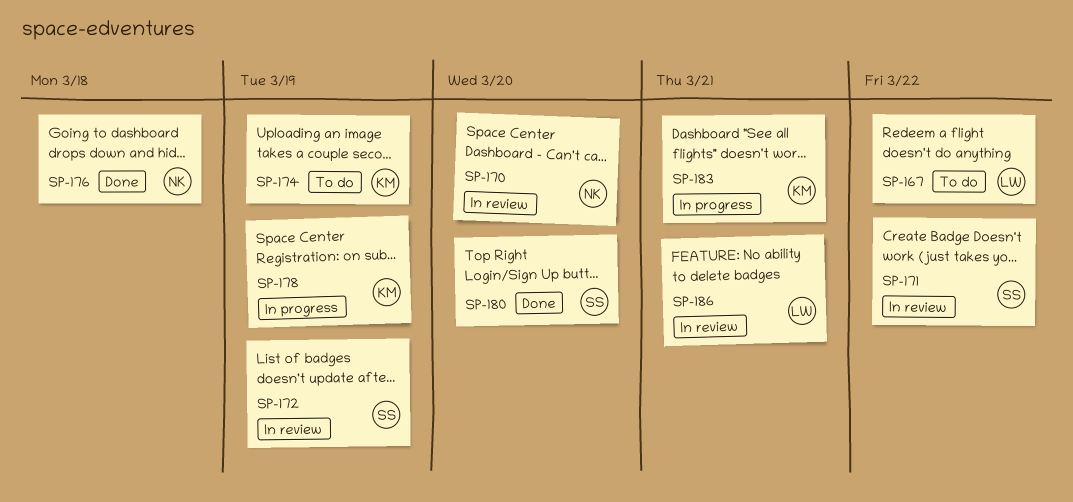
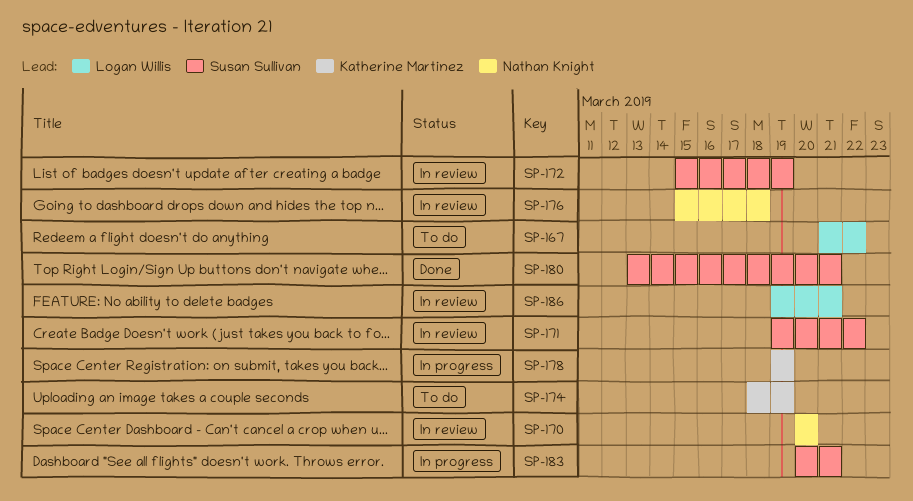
SP-176, status: Done -> In review
SP-180, due: Mar 20 -> Mar 21
SP-183, owner: Katherine Martinez -> Susan Sullivan

